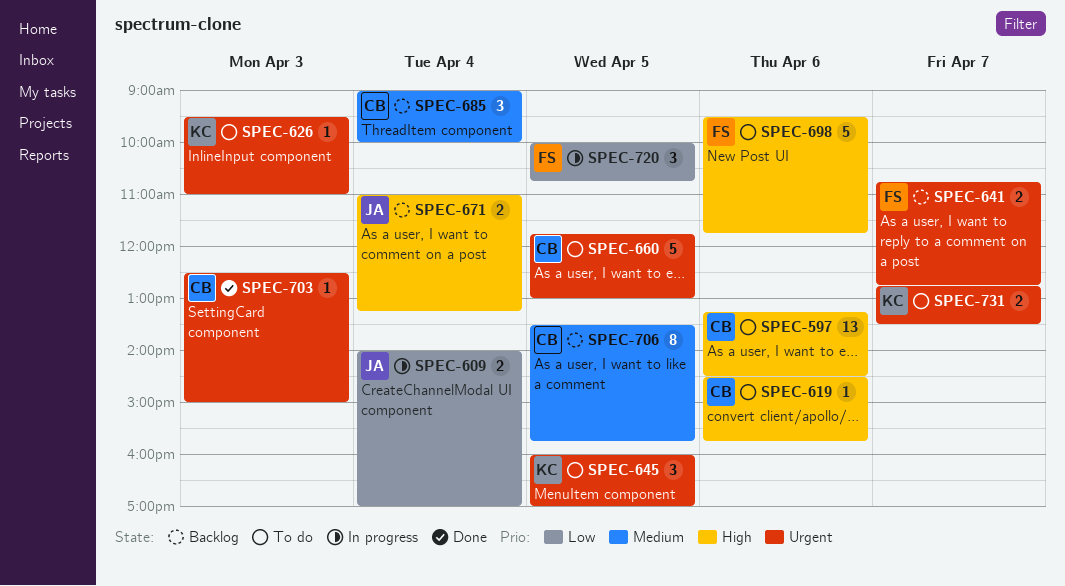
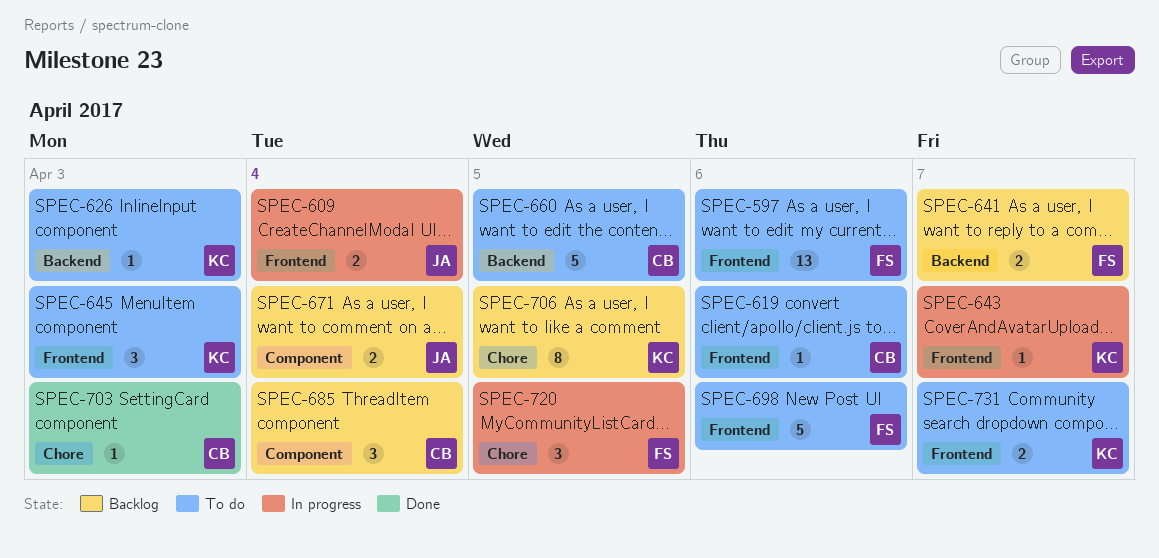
SPEC-597, owner: CB -> FS
SPEC-643: none -> present
SPEC-645, day: Apr 5 -> Apr 3
SPEC-706, owner: CB -> KC

